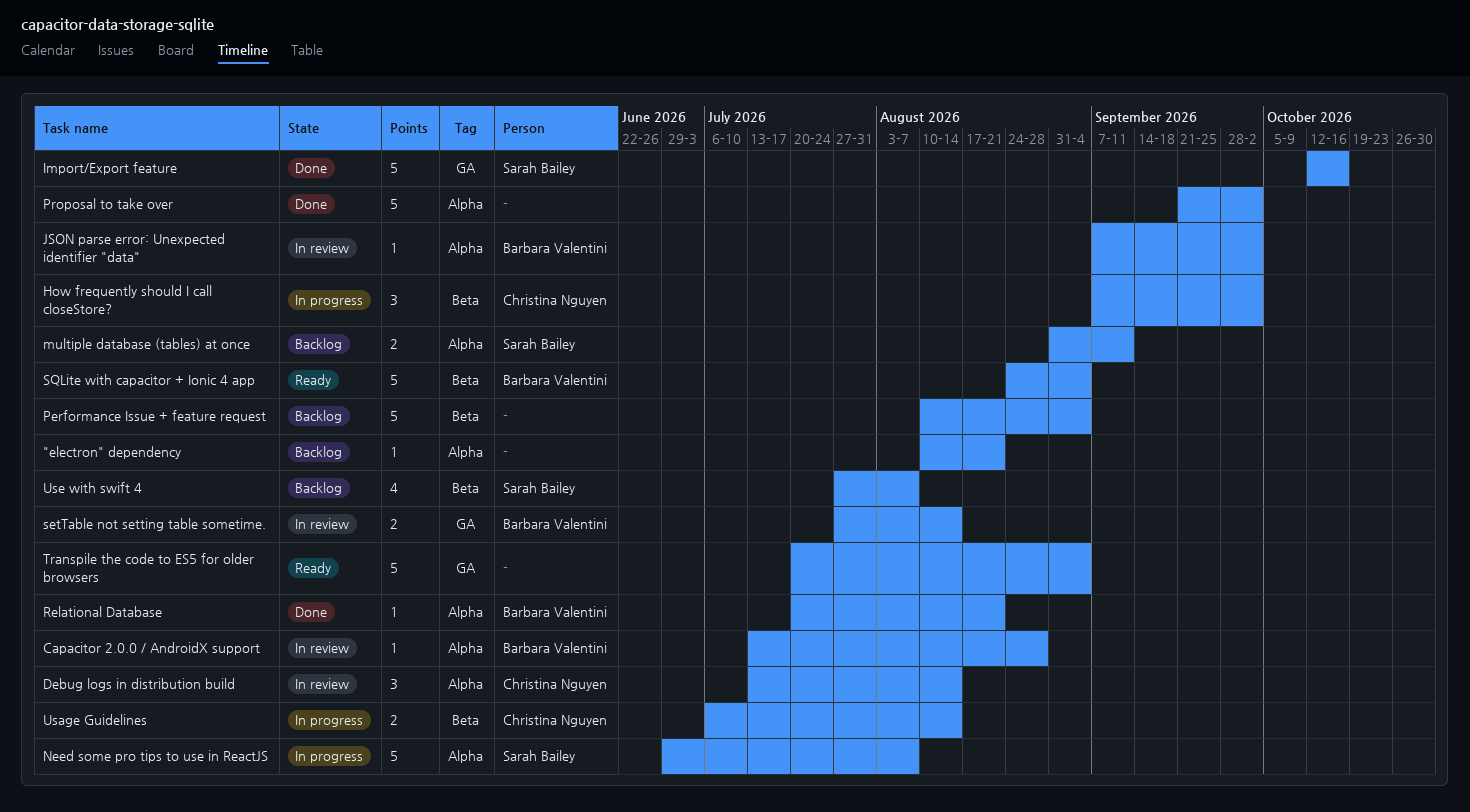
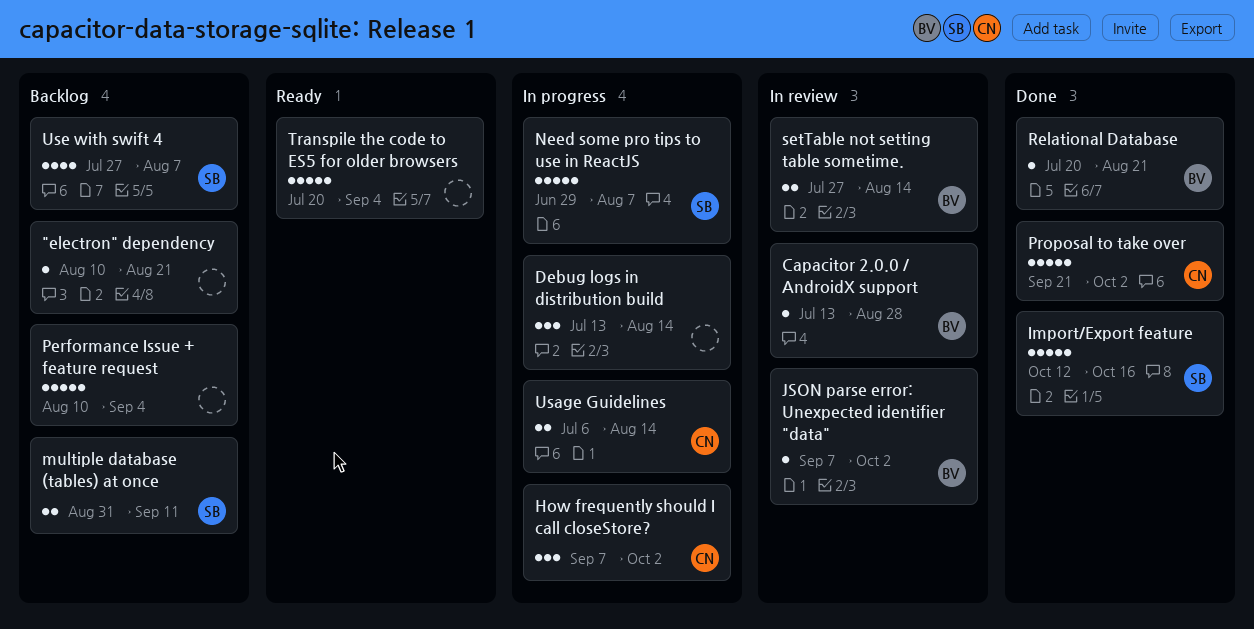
Debug logs in distribution build, status: In review -> In progress
Debug logs in distribution build, owner: Christina Nguyen -> none
Proposal to take over, owner: none -> Christina Nguyen
SQLite with capacitor + Ionic 4 app: present -> none

